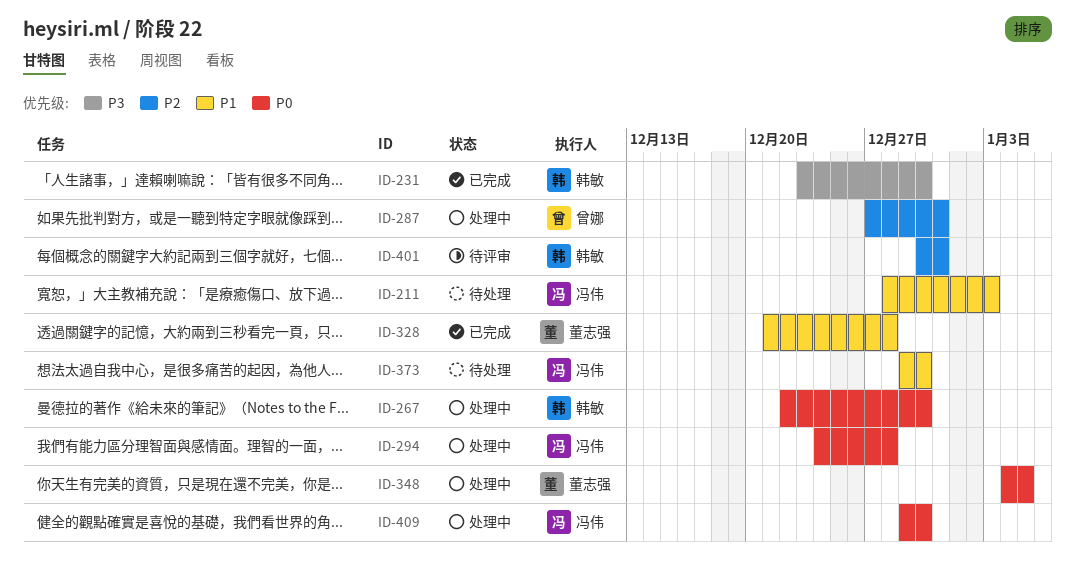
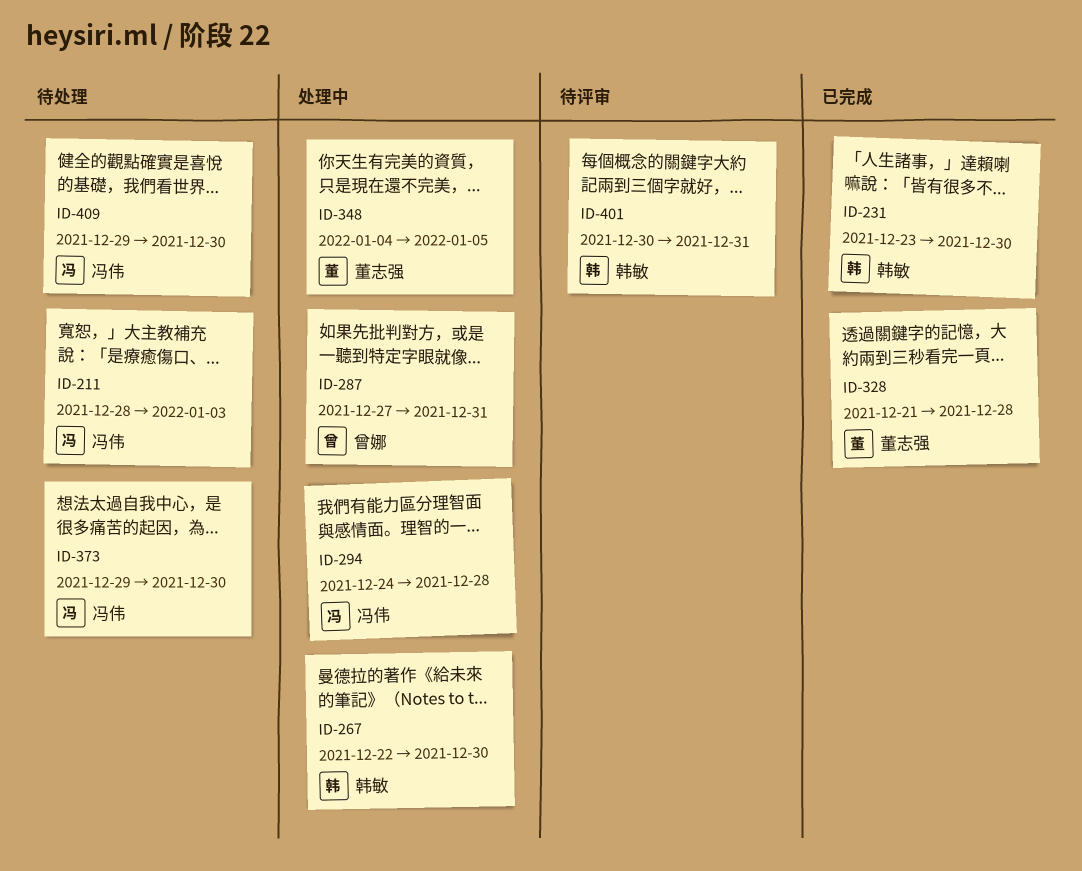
ID-409, status: 处理中 -> 待处理

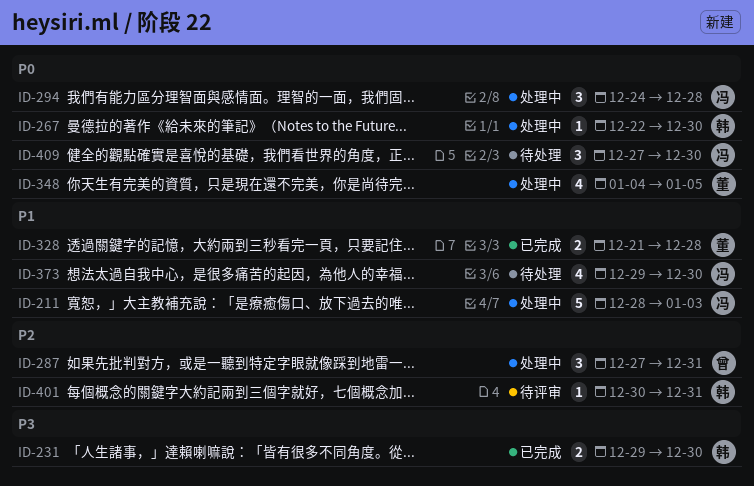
ID-211, status: 待处理 -> 处理中
ID-231, start: Dec 23 -> Dec 29
ID-409, start: Dec 29 -> Dec 27

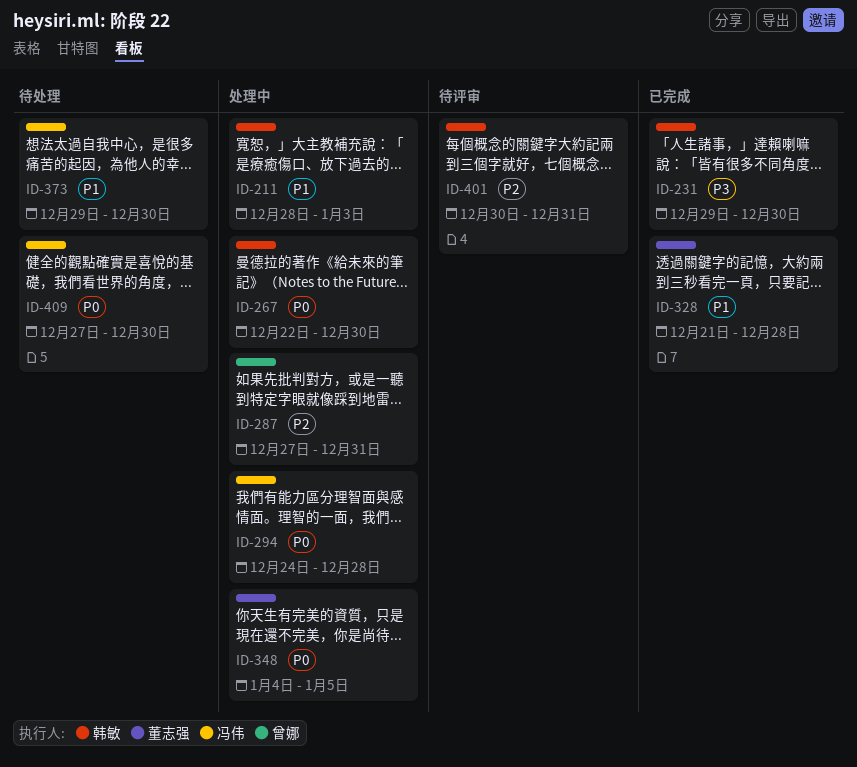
ID-211, owner: 冯伟 -> 韩敏

